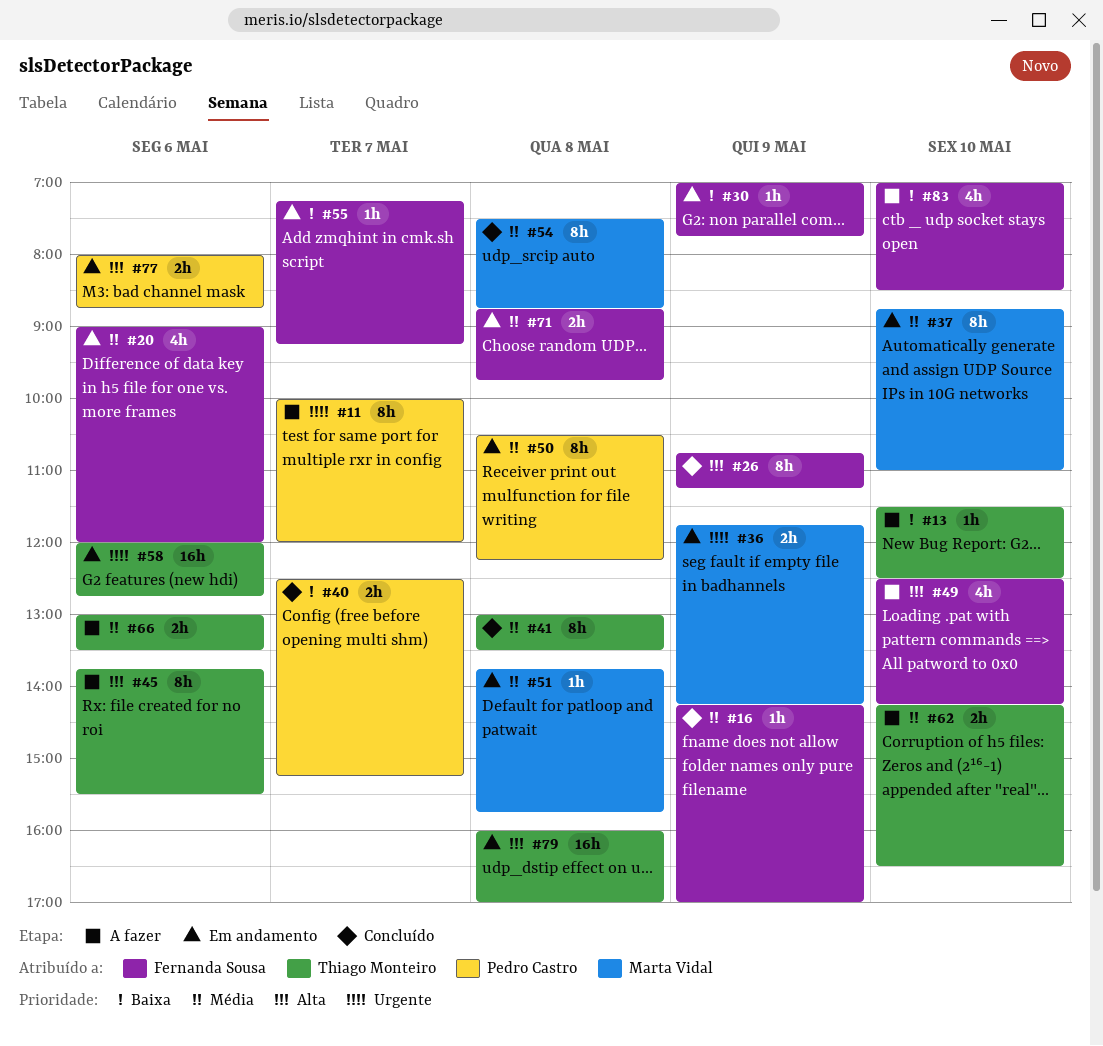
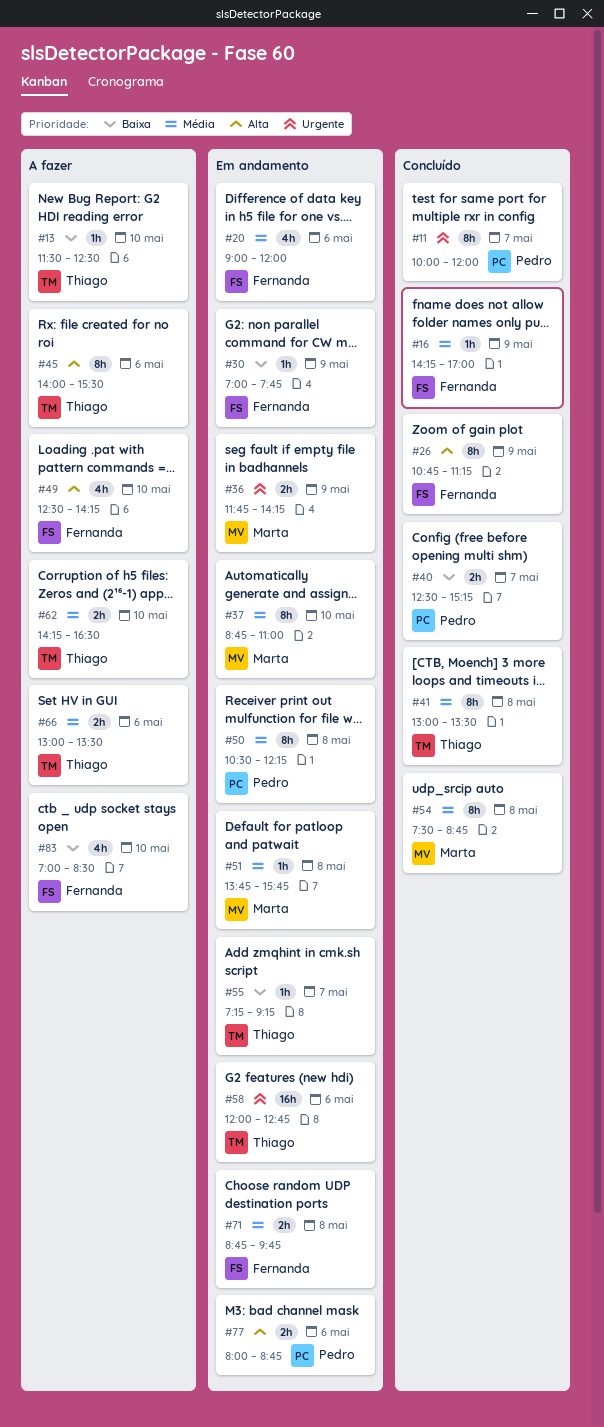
#11, status: A fazer -> Concluído
#45, begins: 13:45 -> 14:00
#55, owner: Fernanda Sousa -> Thiago Monteiro
#79: present -> none

